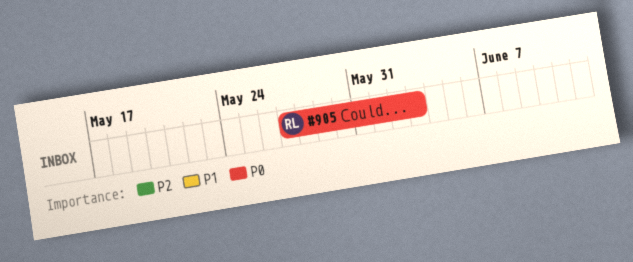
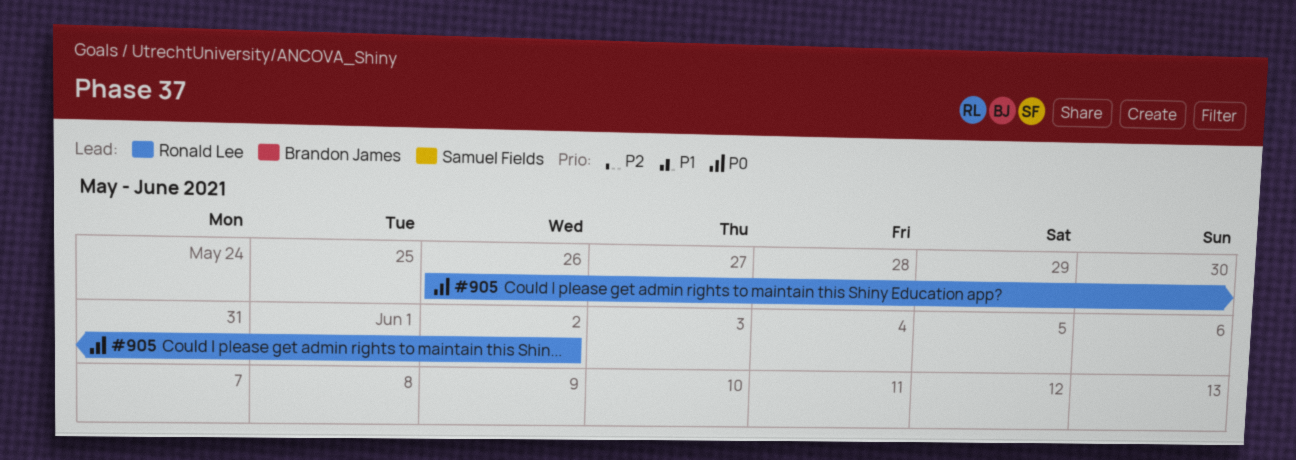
#905, start: May 27 -> May 26
#905, due: Jun 3 -> Jun 2

